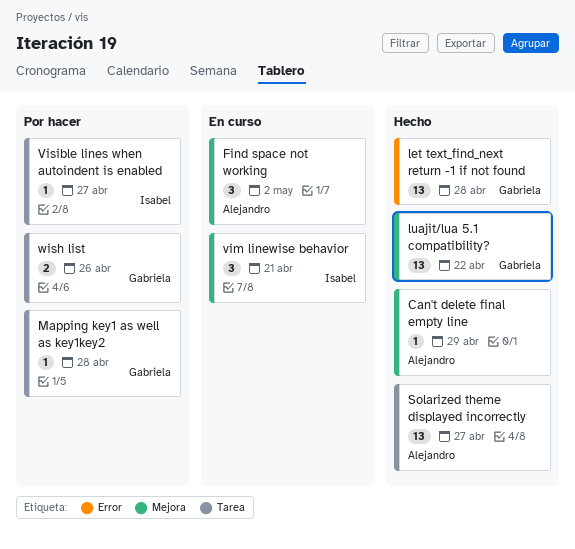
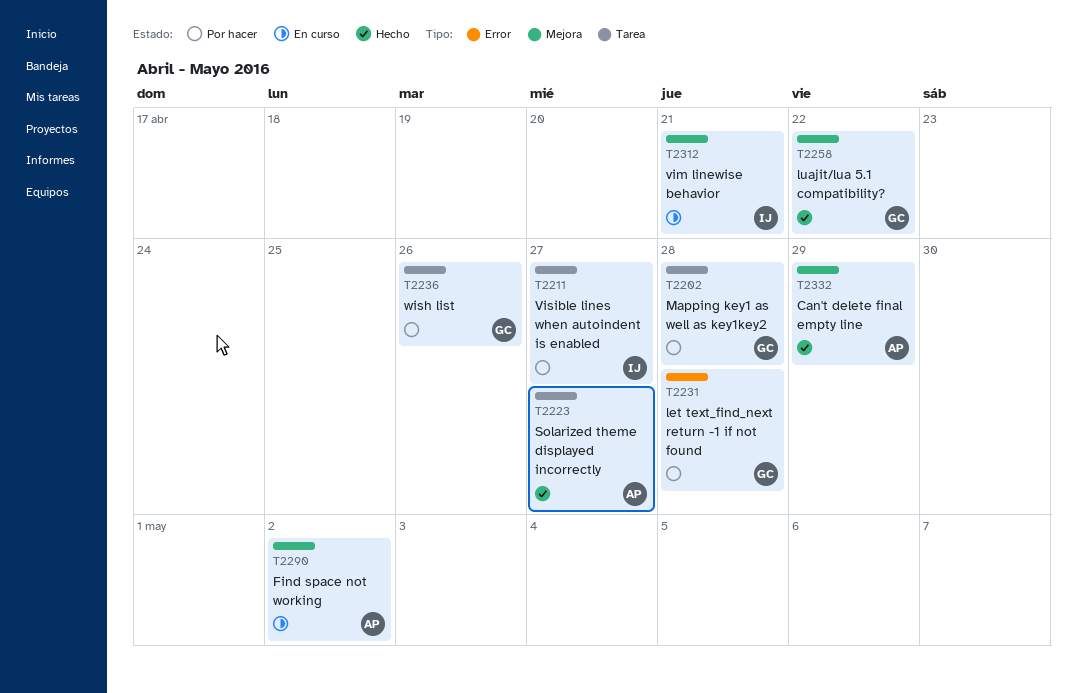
let text_find_next return -1 if not found, status: Hecho -> Por hacer

